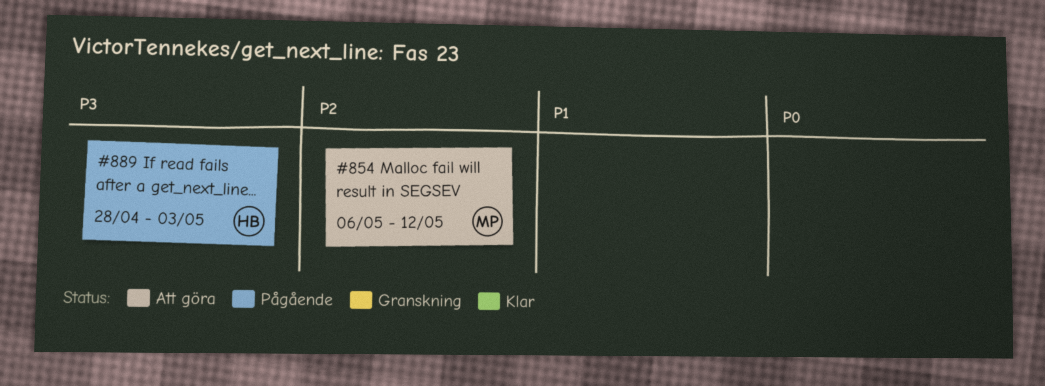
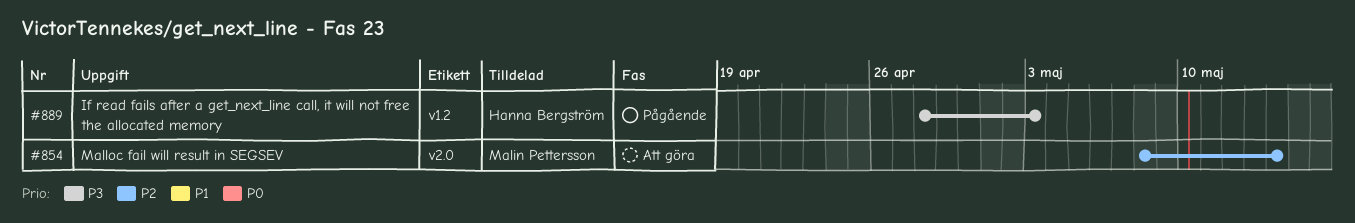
#854, start: May 6 -> May 8
#854, due: May 12 -> May 14

